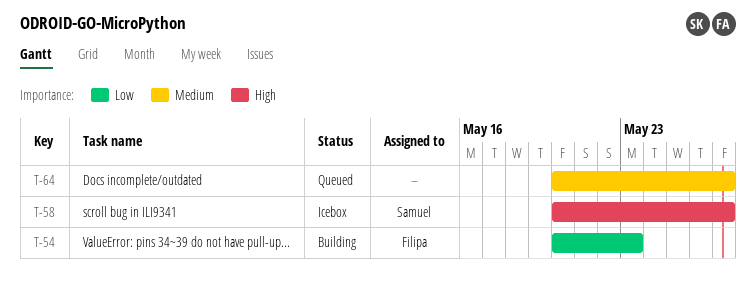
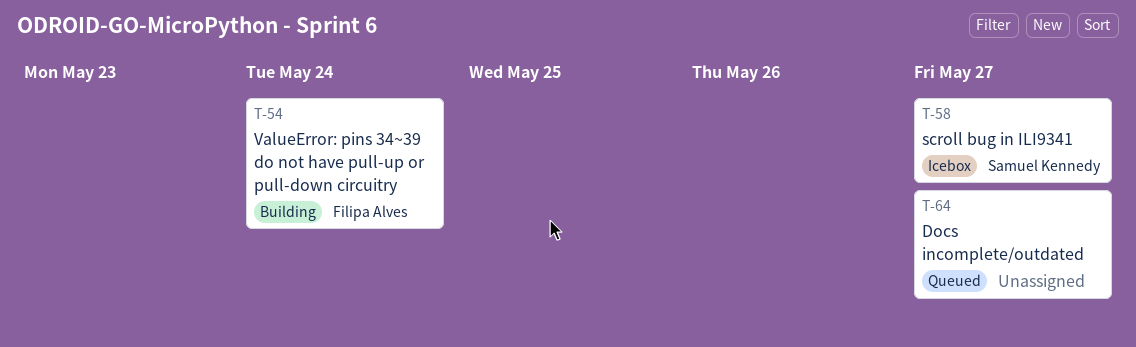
T-54, due: May 23 -> May 24

